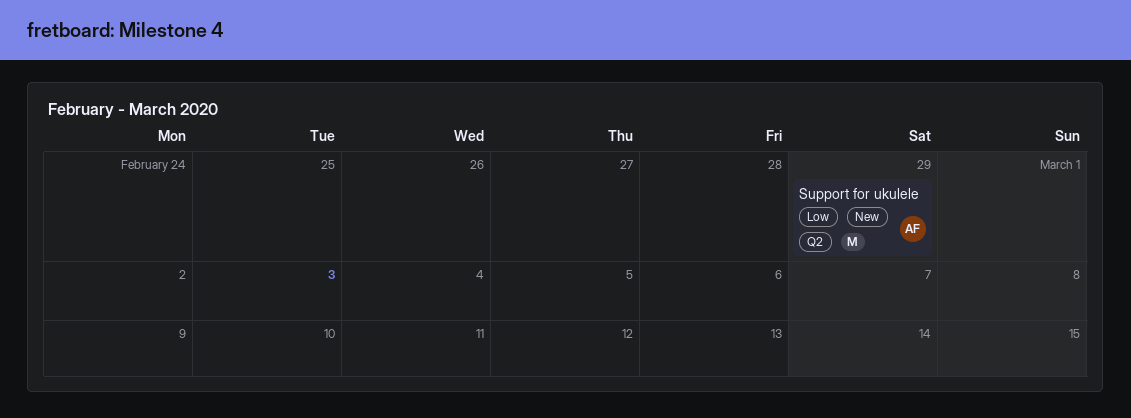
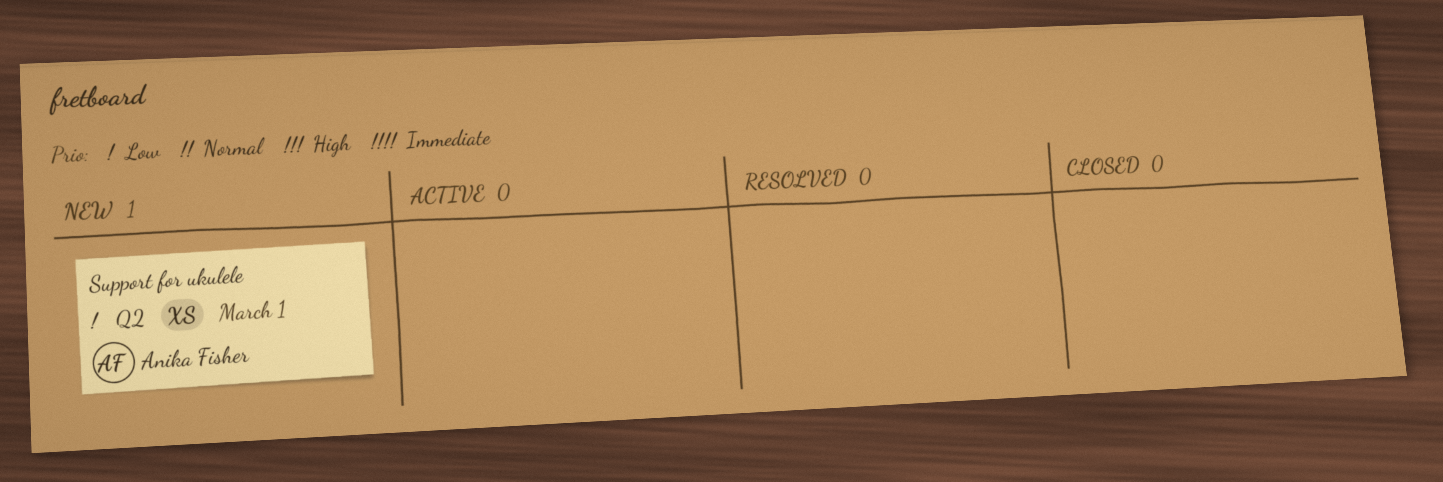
Support for ukulele, estimate: M -> XS
Support for ukulele, due: Feb 29 -> Mar 1

